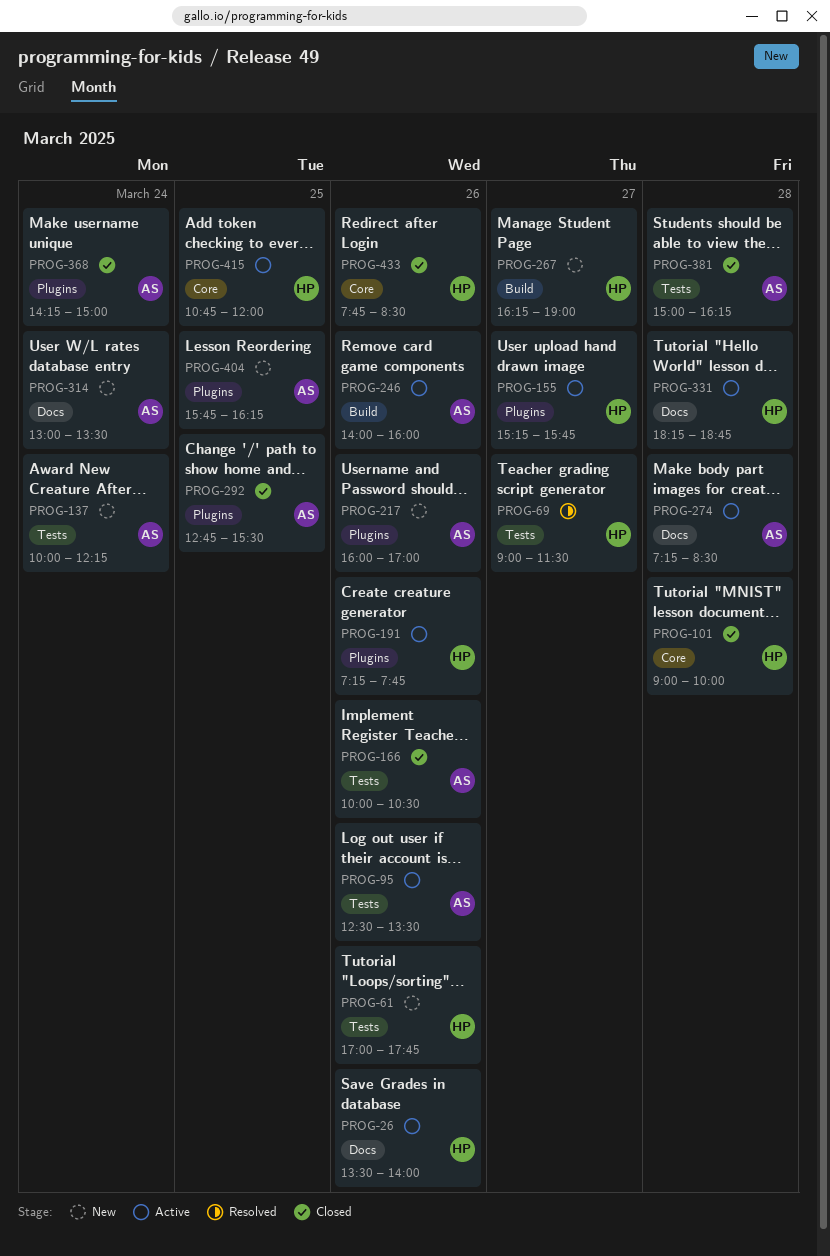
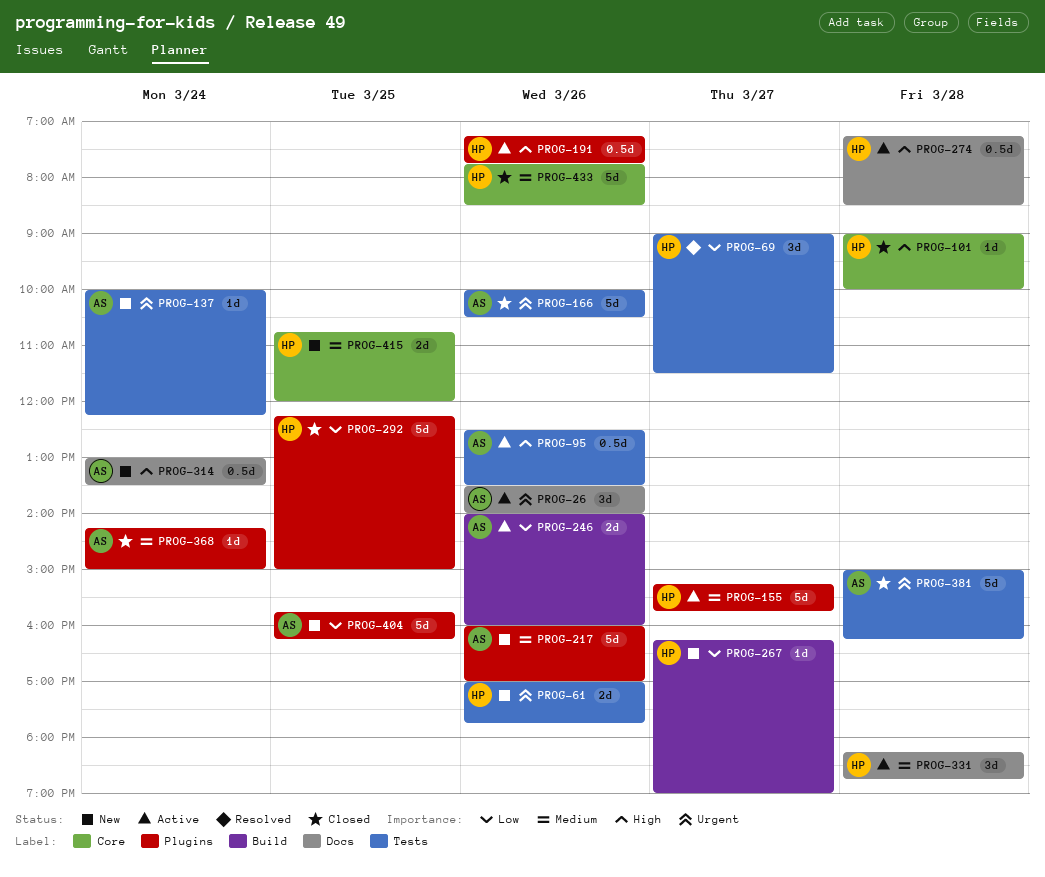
PROG-26, owner: HP -> AS
PROG-274, owner: AS -> HP
PROG-292, owner: AS -> HP
PROG-292, begins: 12:45 -> 12:15
PROG-292, ends: 15:30 -> 15:00
PROG-415, status: Active -> New

